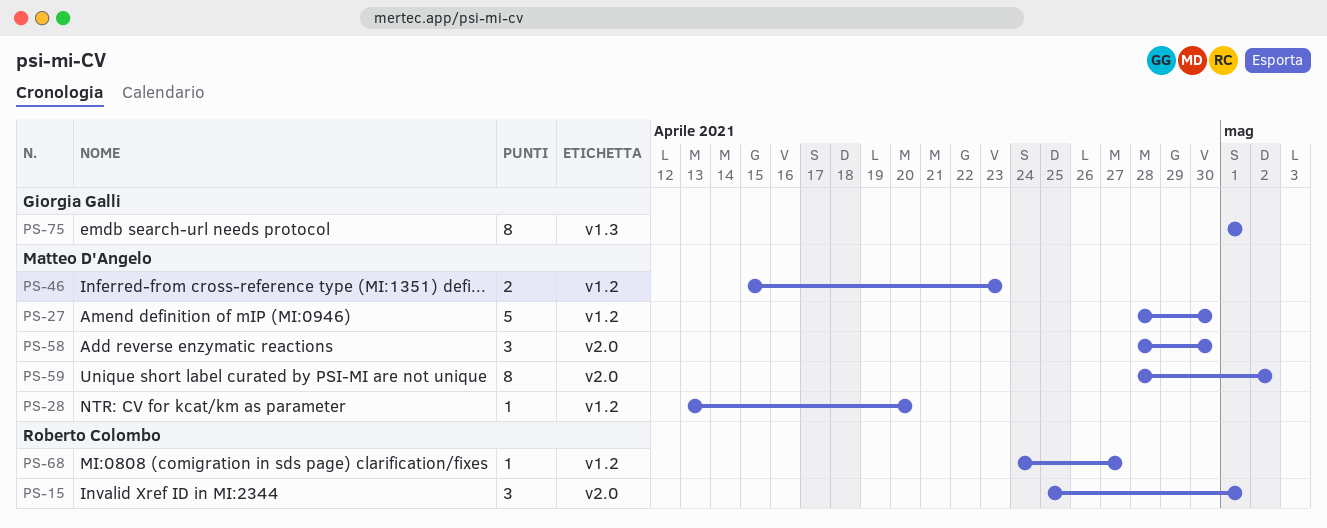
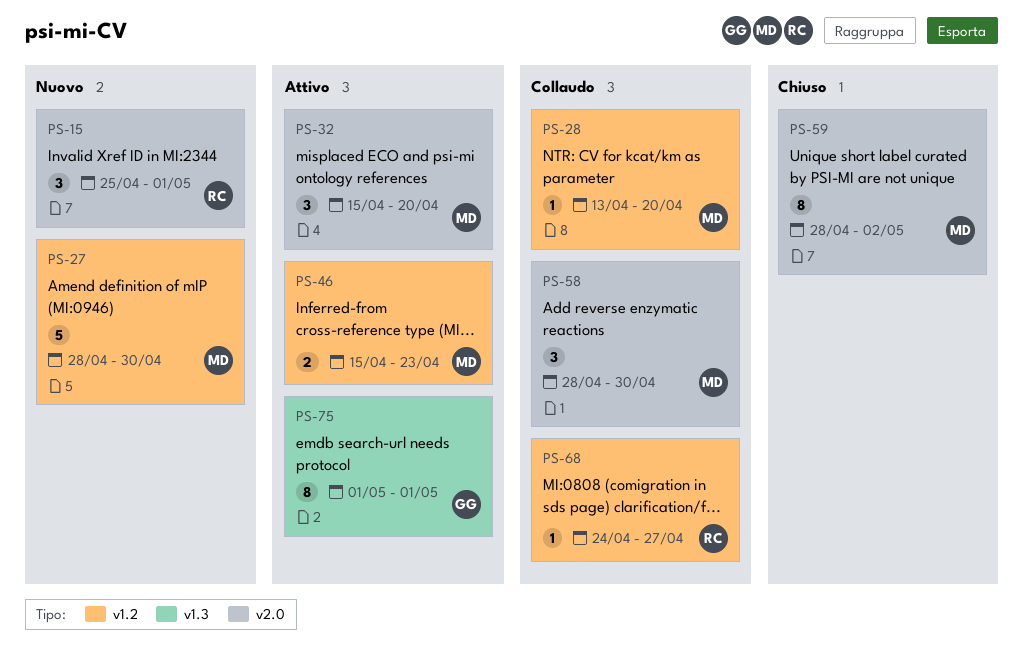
PS-32: none -> present

